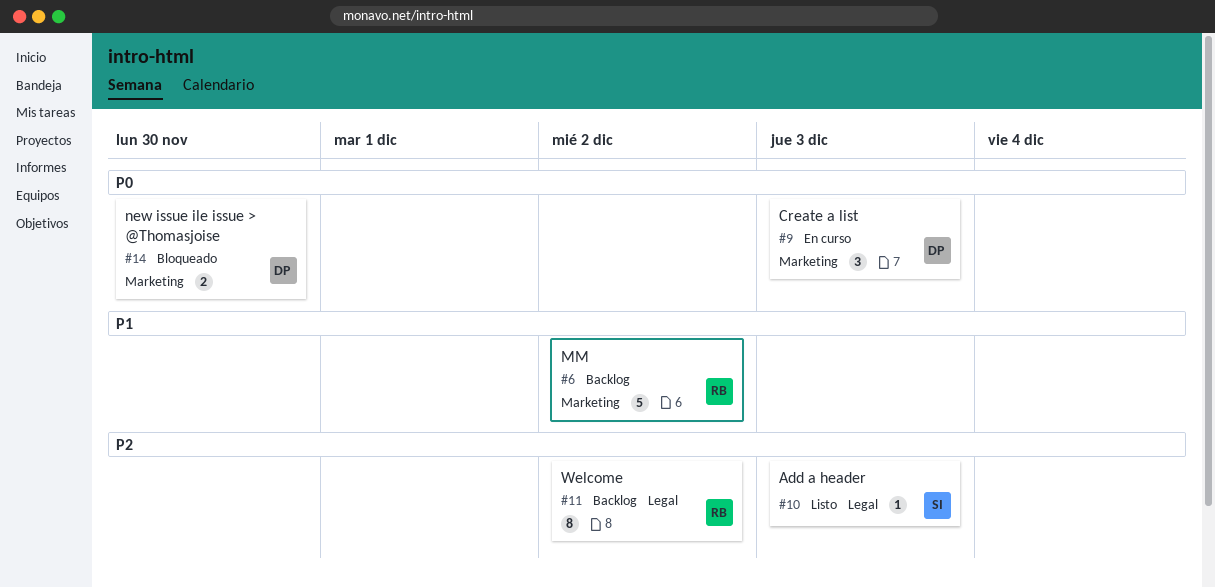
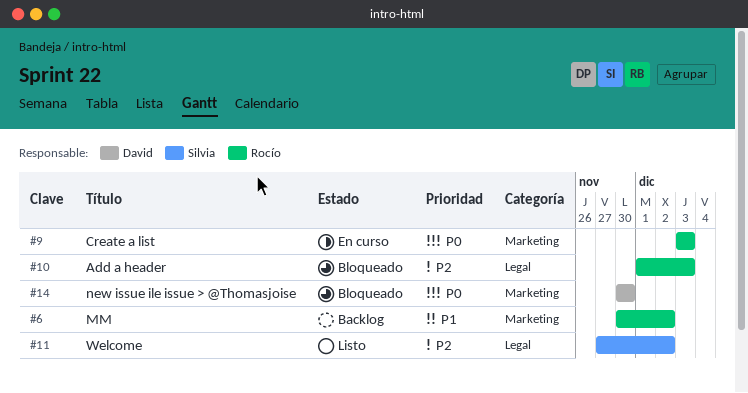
#9, owner: David -> Rocío
#10, status: Listo -> Bloqueado
#10, owner: Silvia -> Rocío
#11, status: Backlog -> Listo
#11, owner: Rocío -> Silvia

